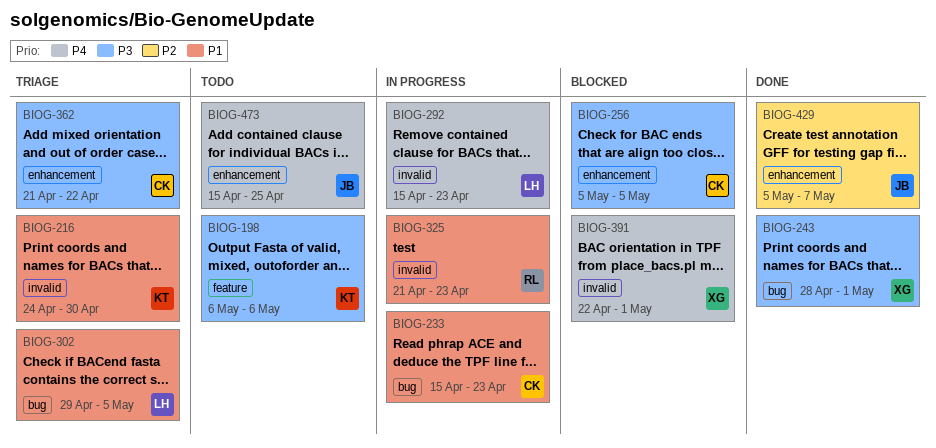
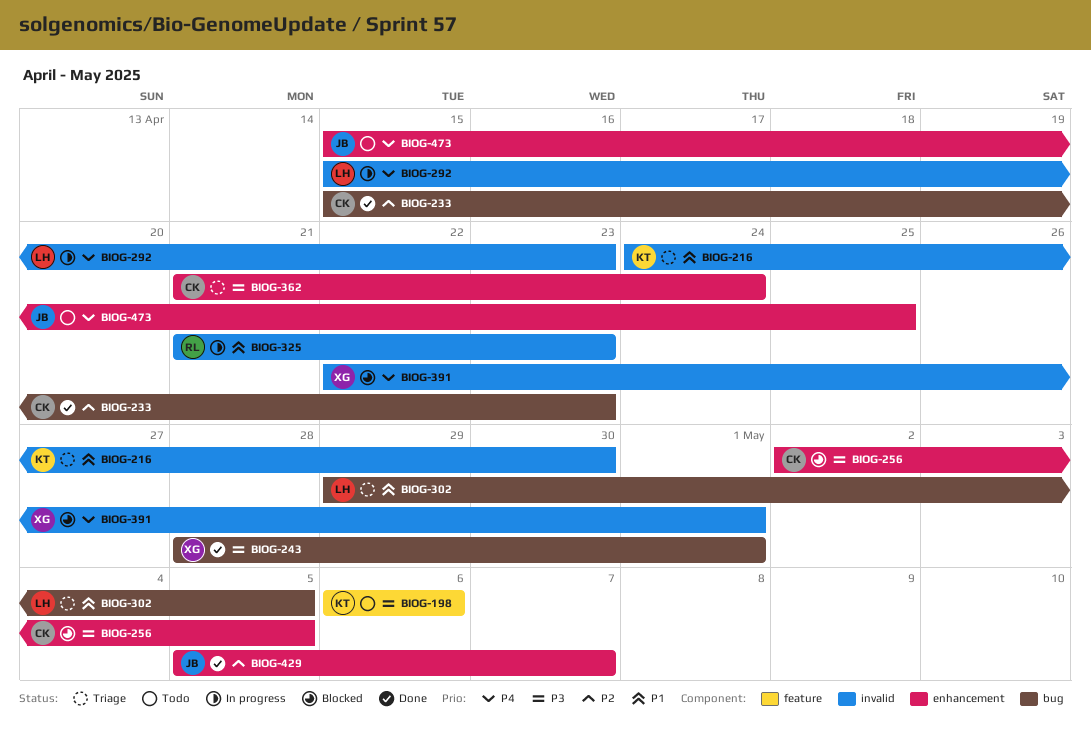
BIOG-233, status: In progress -> Done
BIOG-233, priority: P1 -> P2
BIOG-256, start: May 5 -> May 2
BIOG-362, due: Apr 22 -> Apr 24

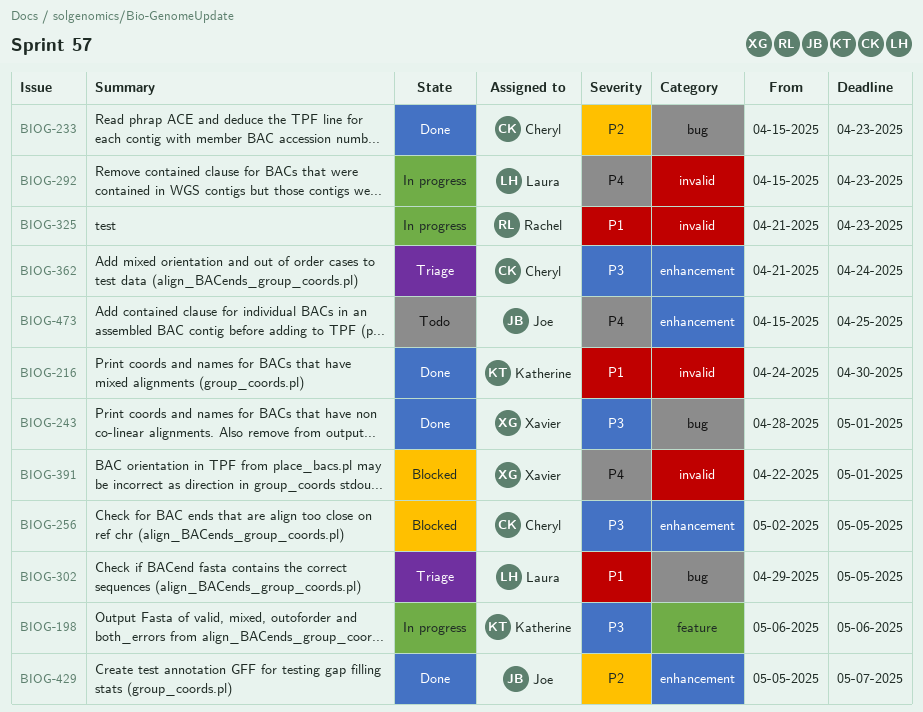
BIOG-198, status: Todo -> In progress
BIOG-216, status: Triage -> Done

